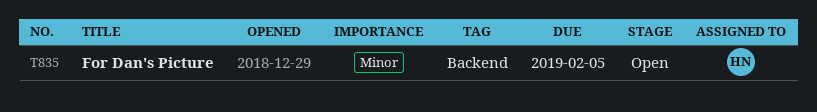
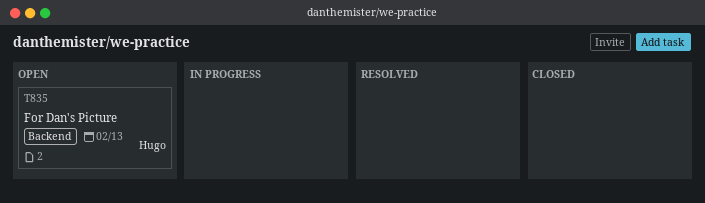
T835, due: Feb 5 -> Feb 13

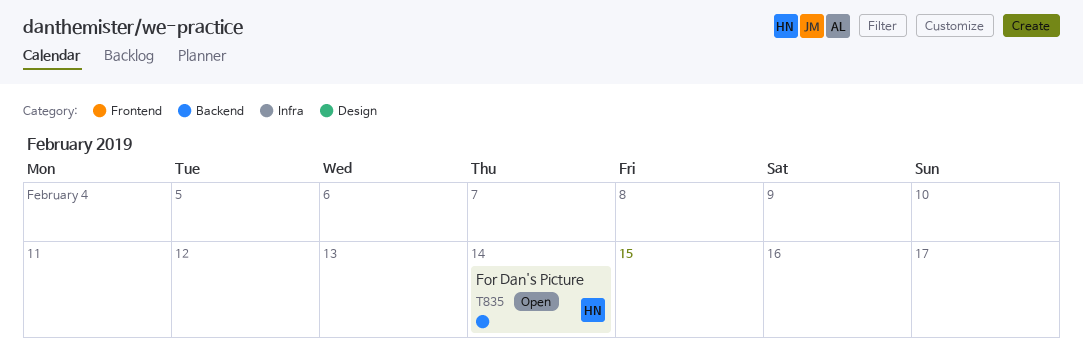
T835, due: Feb 13 -> Feb 14

